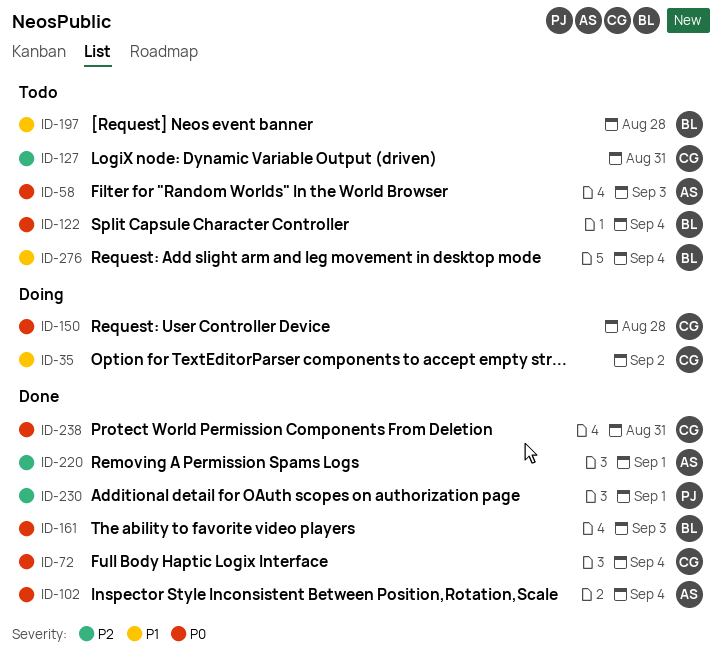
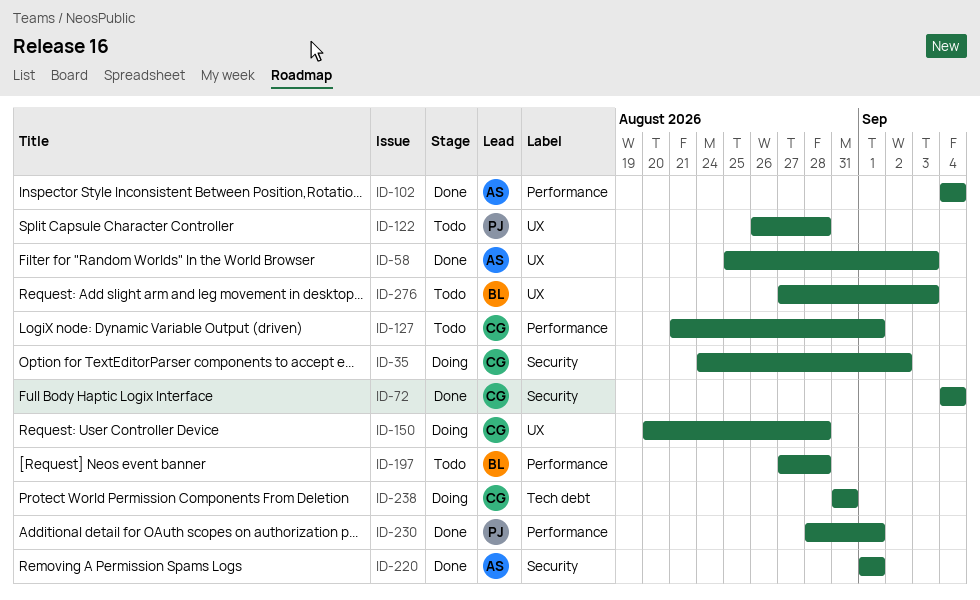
ID-58, status: Todo -> Done
ID-122, owner: BL -> PJ
ID-122, due: Sep 4 -> Aug 28
ID-127, due: Aug 31 -> Sep 1
ID-161: present -> none
ID-238, status: Done -> Doing
ID-276, due: Sep 4 -> Sep 3

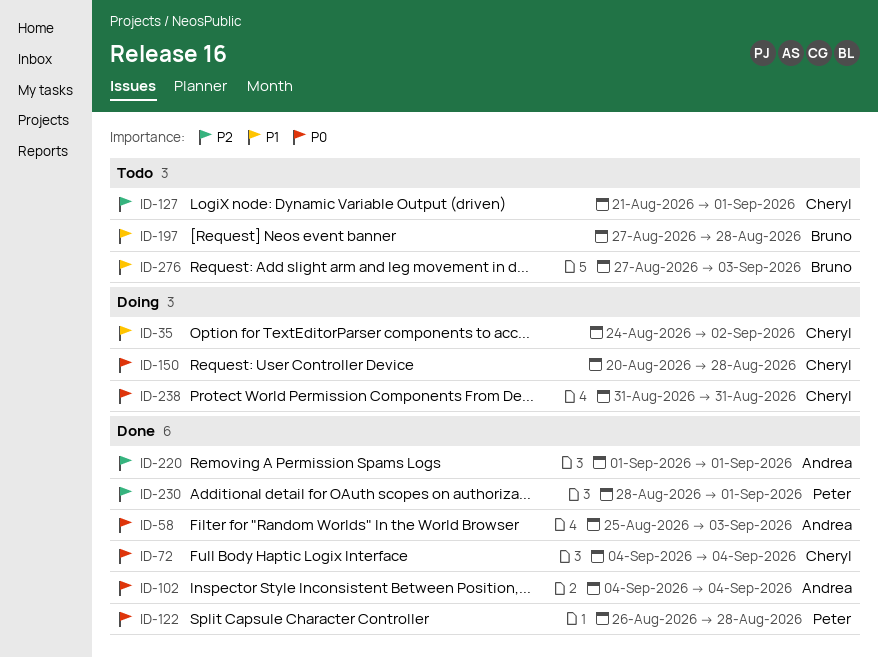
ID-122, status: Todo -> Done

